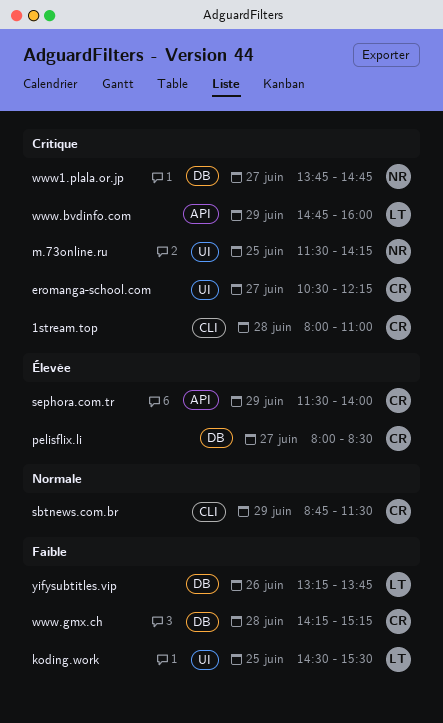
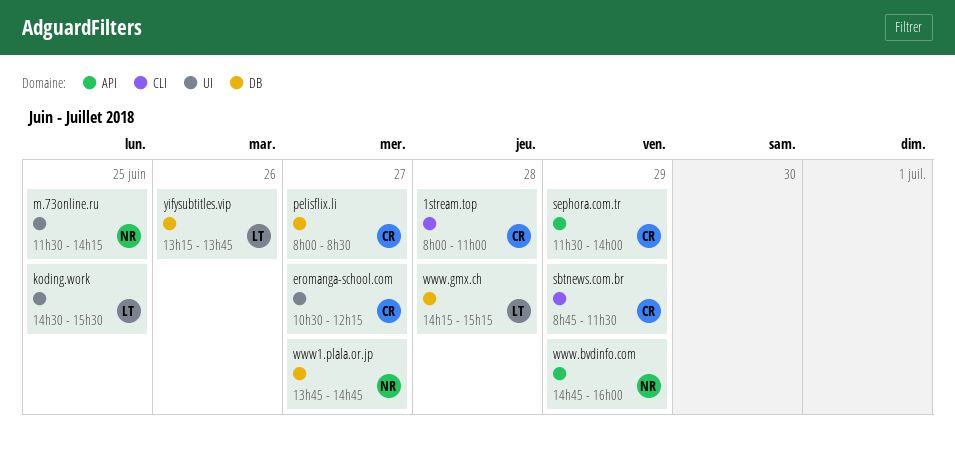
www.bvdinfo.com, owner: LT -> NR
www.gmx.ch, owner: CR -> LT

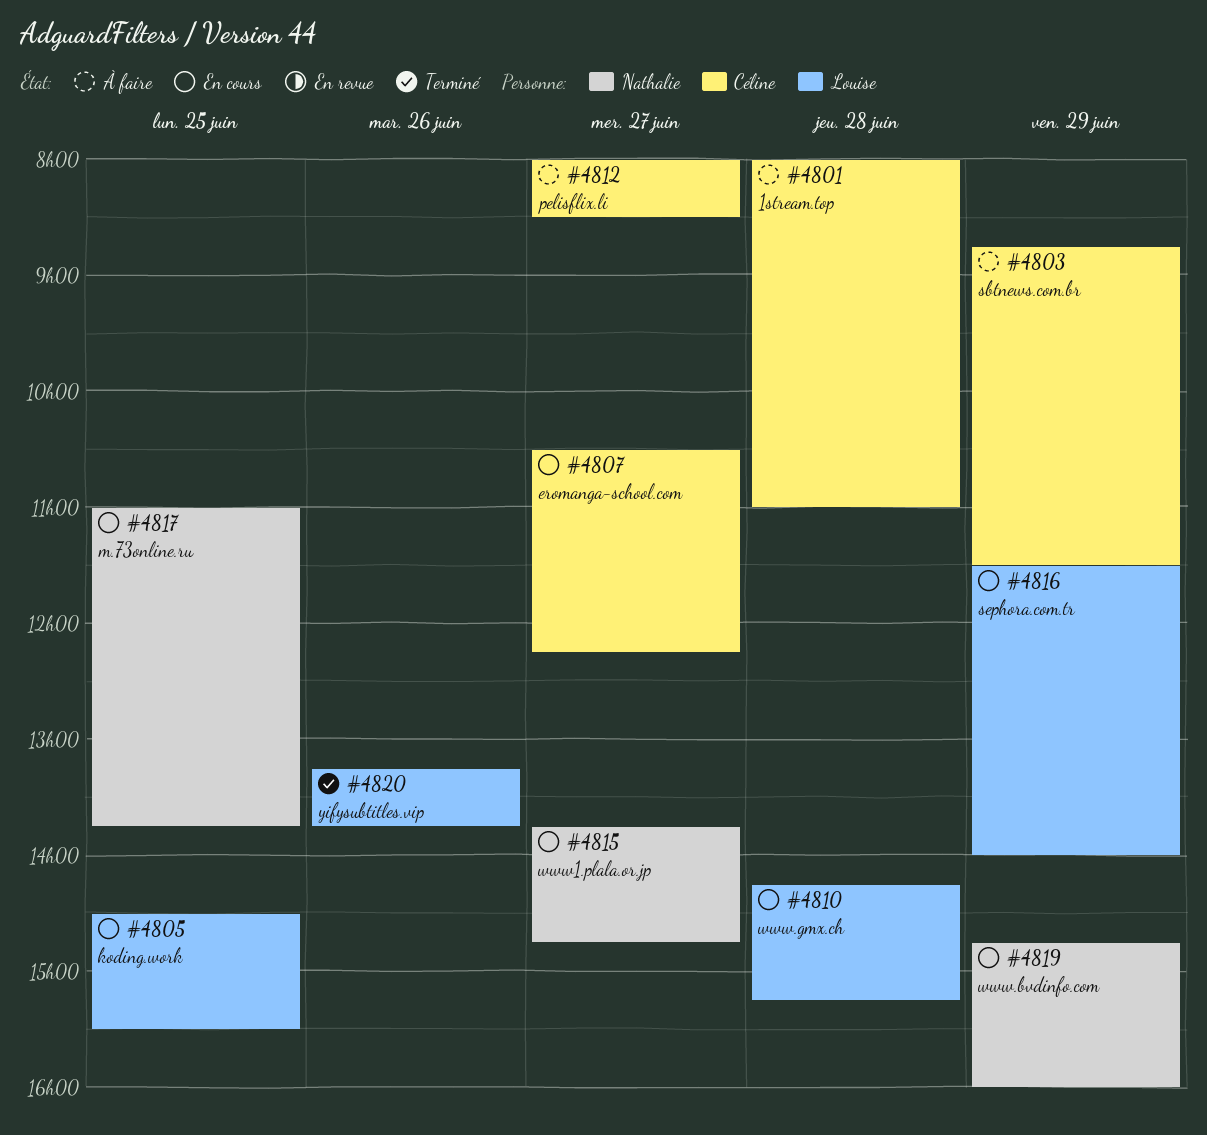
m.73online.ru, begins: 11:30 -> 11:00
m.73online.ru, ends: 14:15 -> 13:45
sephora.com.tr, owner: Céline -> Louise

